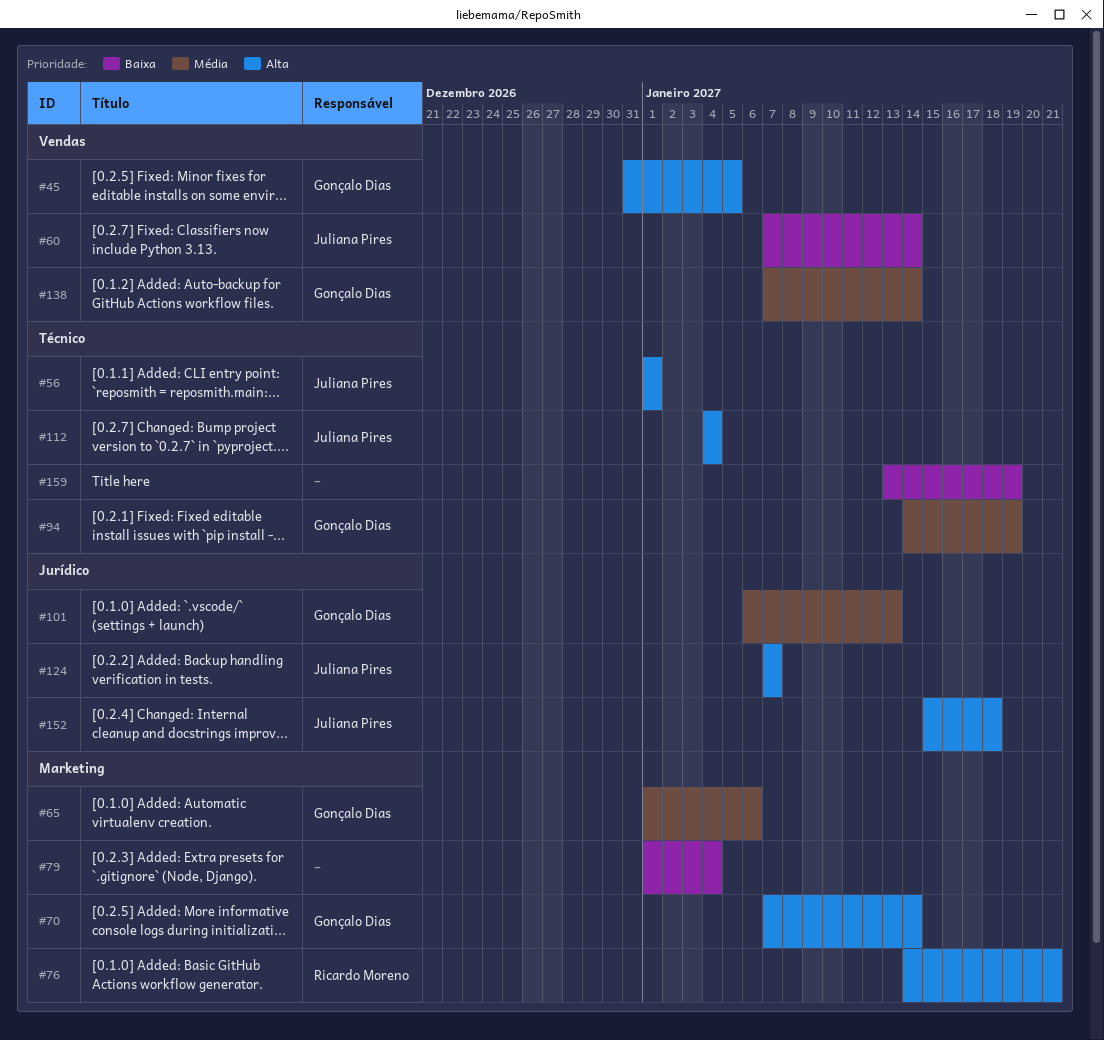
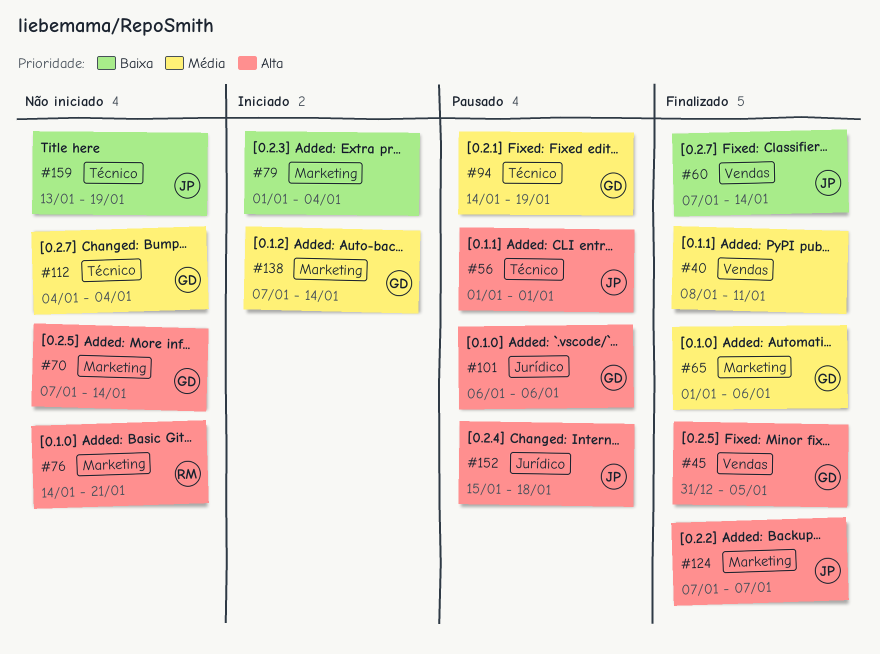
#40: none -> present
#101, priority: Média -> Alta
#101, due: Jan 13 -> Jan 6
#112, owner: Juliana Pires -> Gonçalo Dias
#112, priority: Alta -> Média
#124, label: Jurídico -> Marketing
#138, label: Vendas -> Marketing
#159, owner: none -> Juliana Pires

